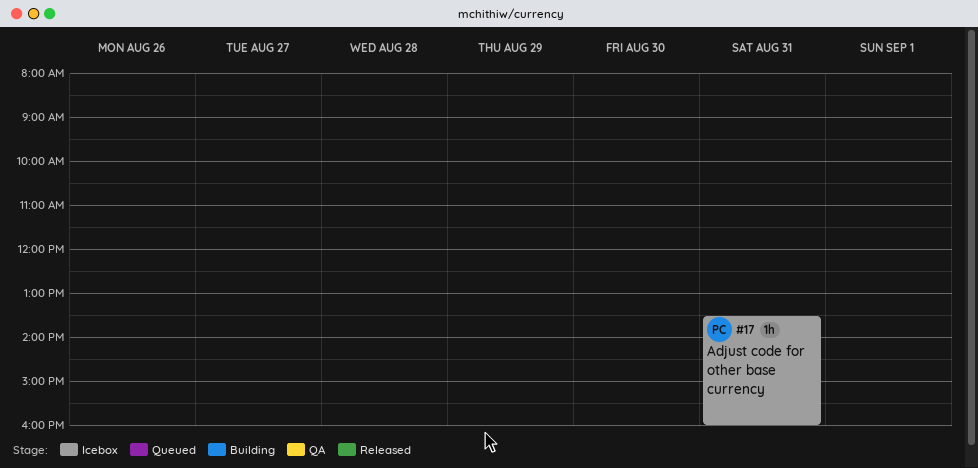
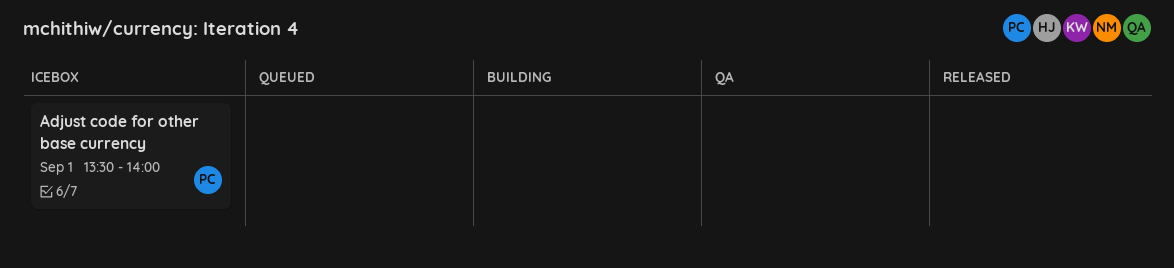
Adjust code for other base currency, day: Aug 31 -> Sep 1
Adjust code for other base currency, ends: 16:00 -> 14:00

